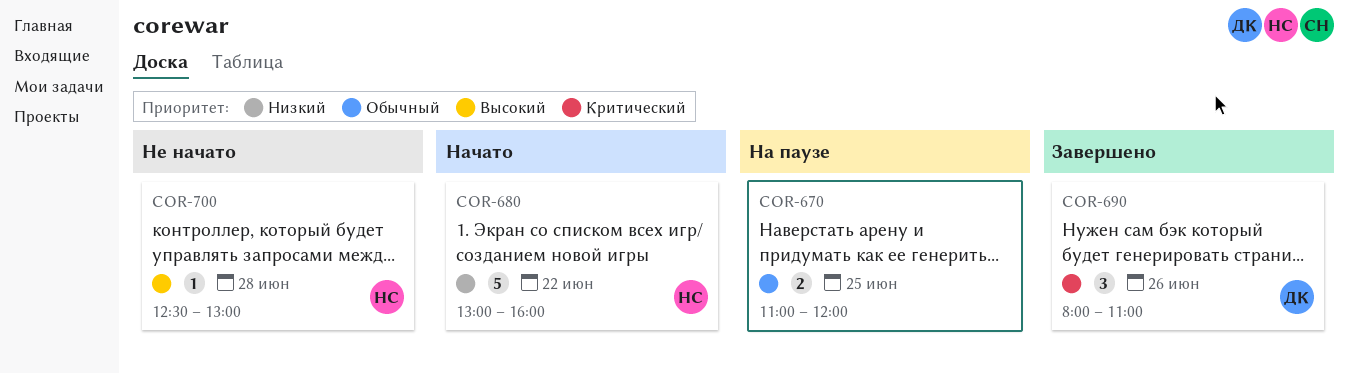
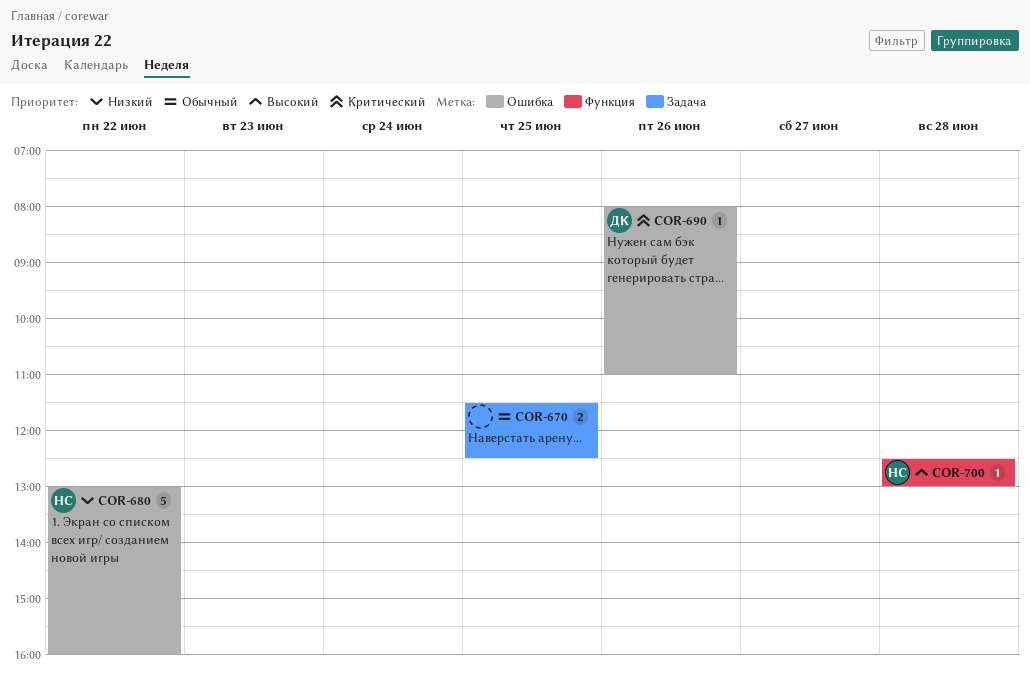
COR-670, begins: 11:00 -> 11:30
COR-670, ends: 12:00 -> 12:30
COR-690, estimate: 3 -> 1

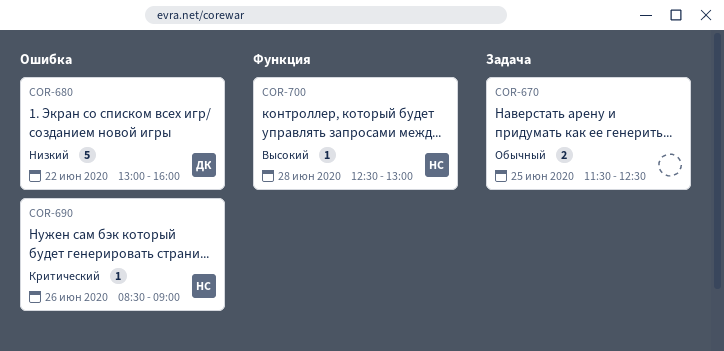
COR-680, owner: НС -> ДК
COR-690, owner: ДК -> НС
COR-690, begins: 08:00 -> 08:30
COR-690, ends: 11:00 -> 09:00

